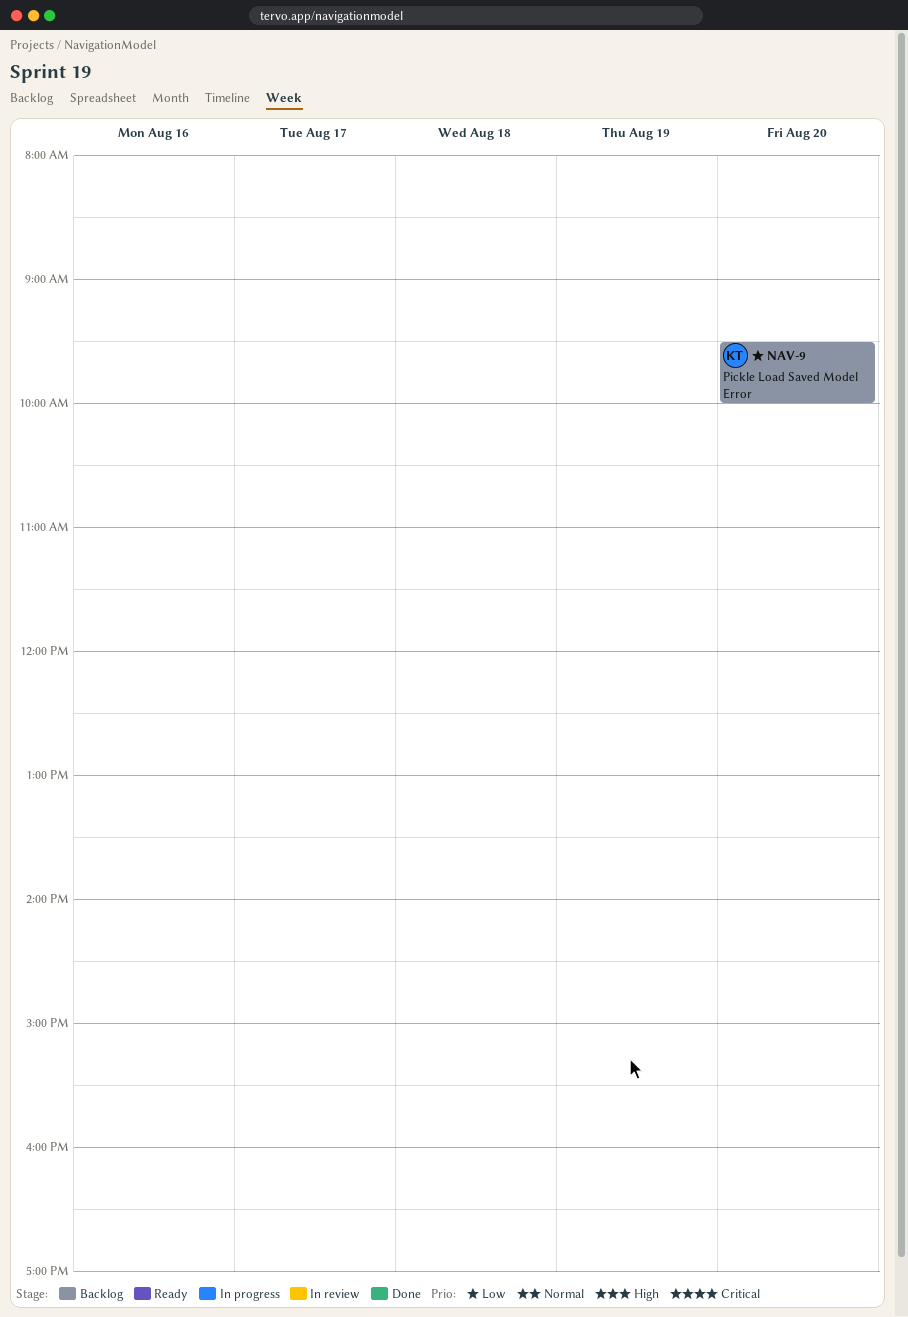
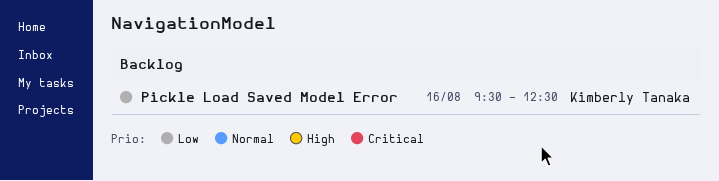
Pickle Load Saved Model Error, day: Aug 20 -> Aug 16
Pickle Load Saved Model Error, ends: 10:00 -> 12:30

